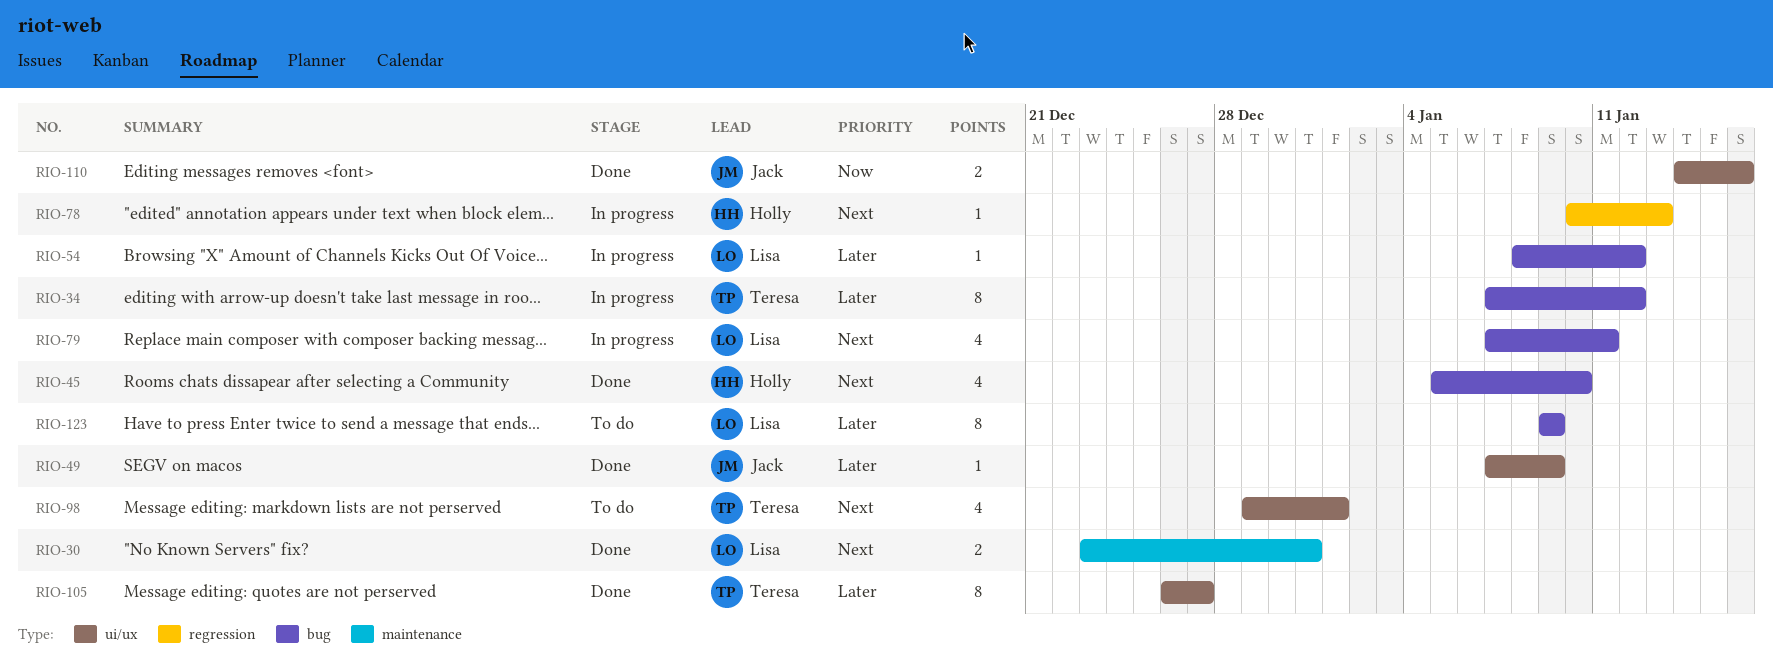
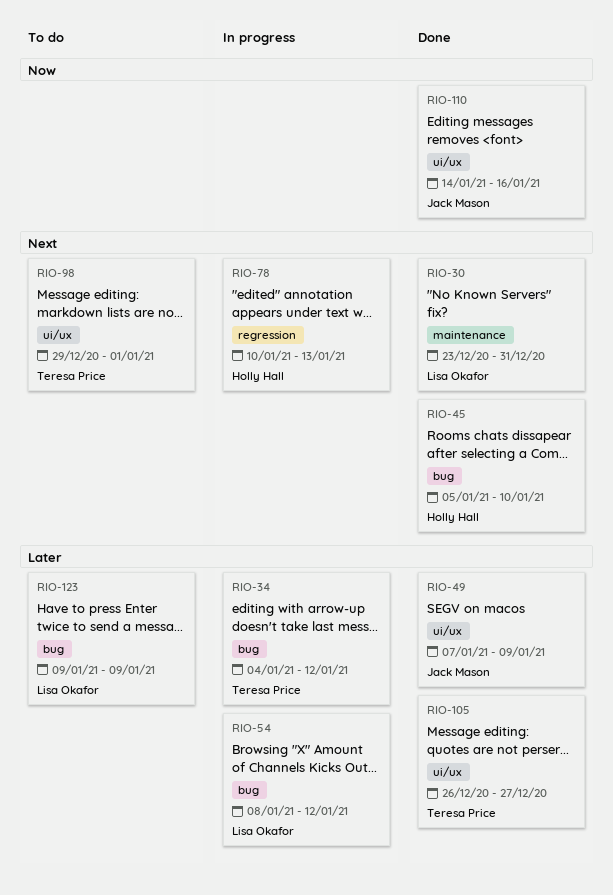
RIO-34, start: Jan 7 -> Jan 4
RIO-79: present -> none

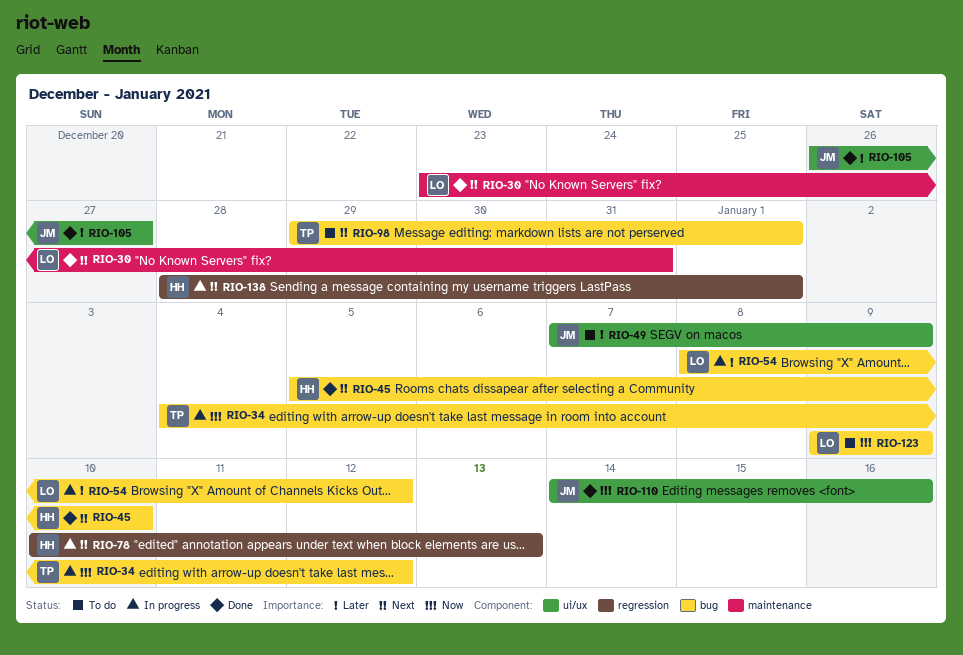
RIO-34, priority: Later -> Now
RIO-49, status: Done -> To do
RIO-98, label: ui/ux -> bug
RIO-105, owner: Teresa Price -> Jack Mason
RIO-123, priority: Later -> Now
RIO-138: none -> present

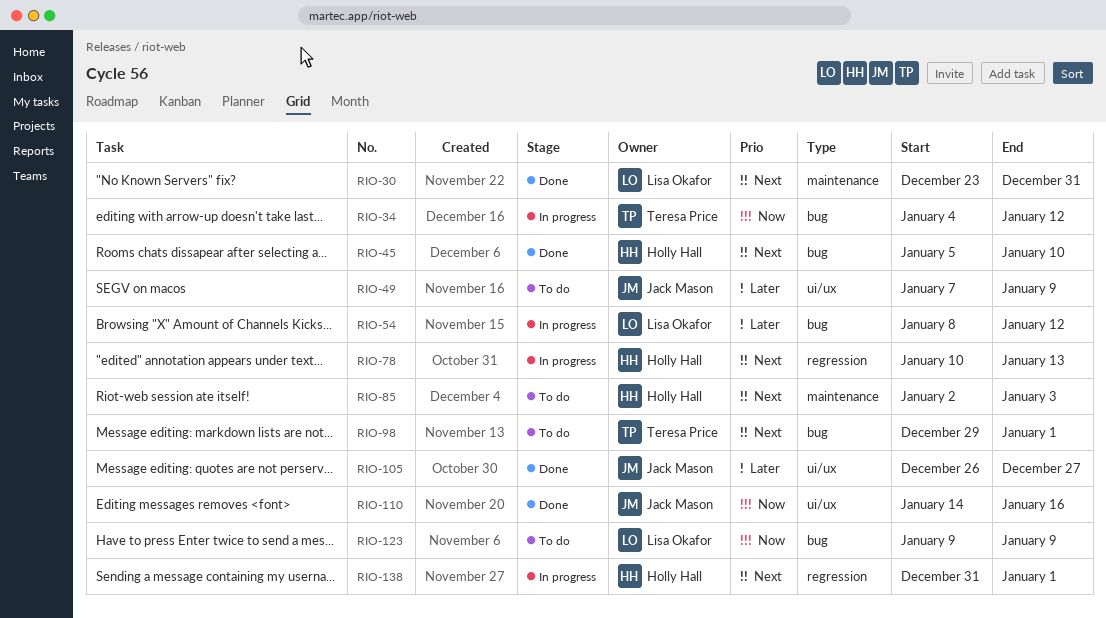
RIO-85: none -> present
RIO-138, start: Dec 28 -> Dec 31

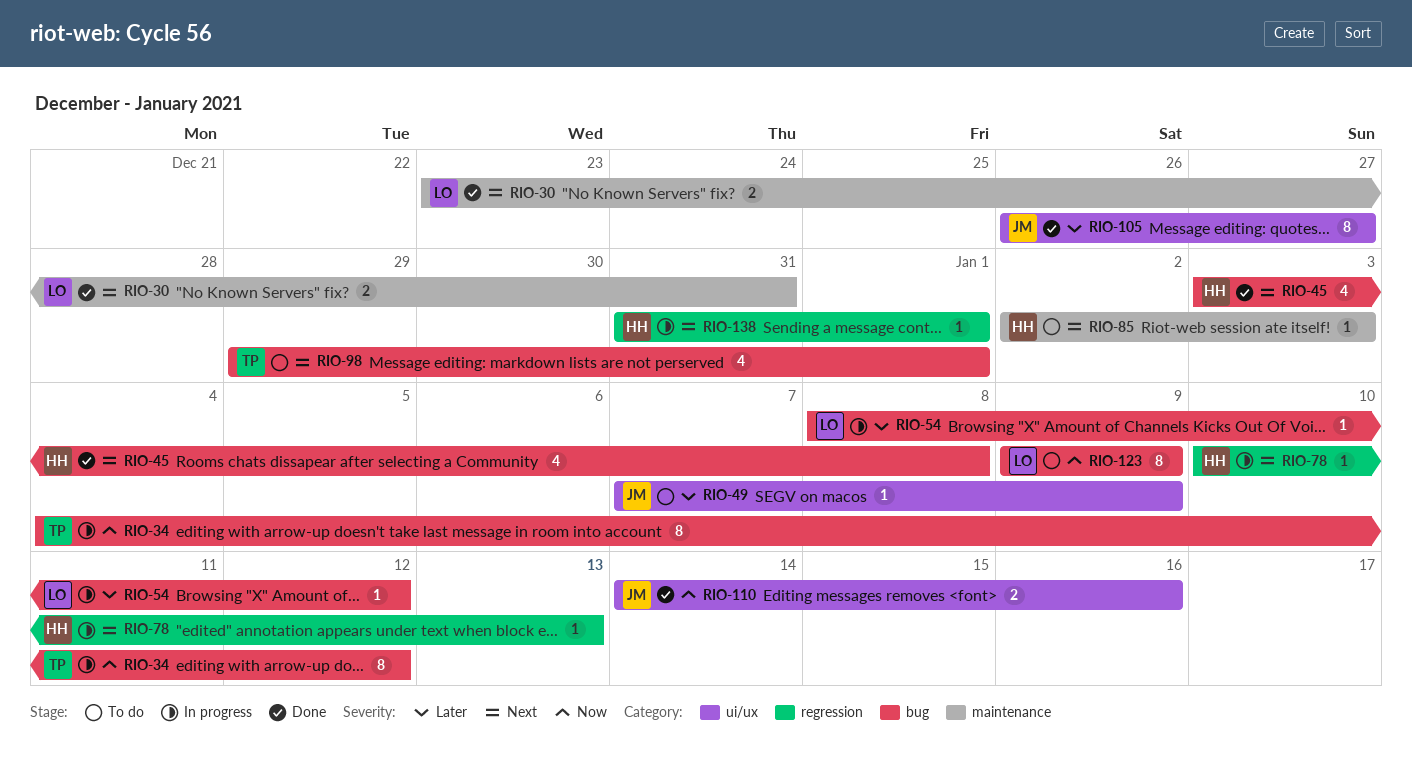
RIO-45, start: Jan 5 -> Jan 3
RIO-45, due: Jan 10 -> Jan 8

